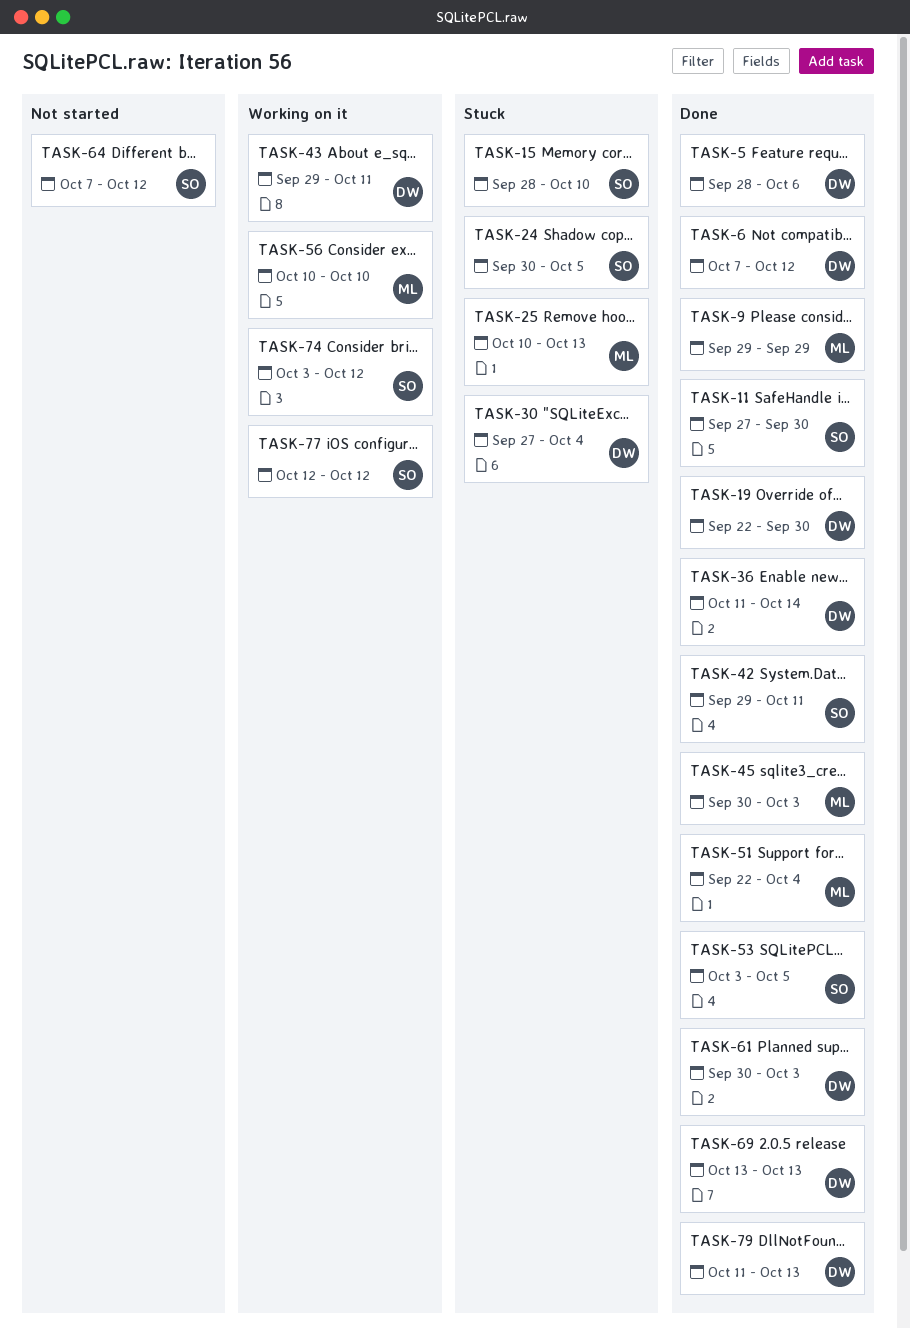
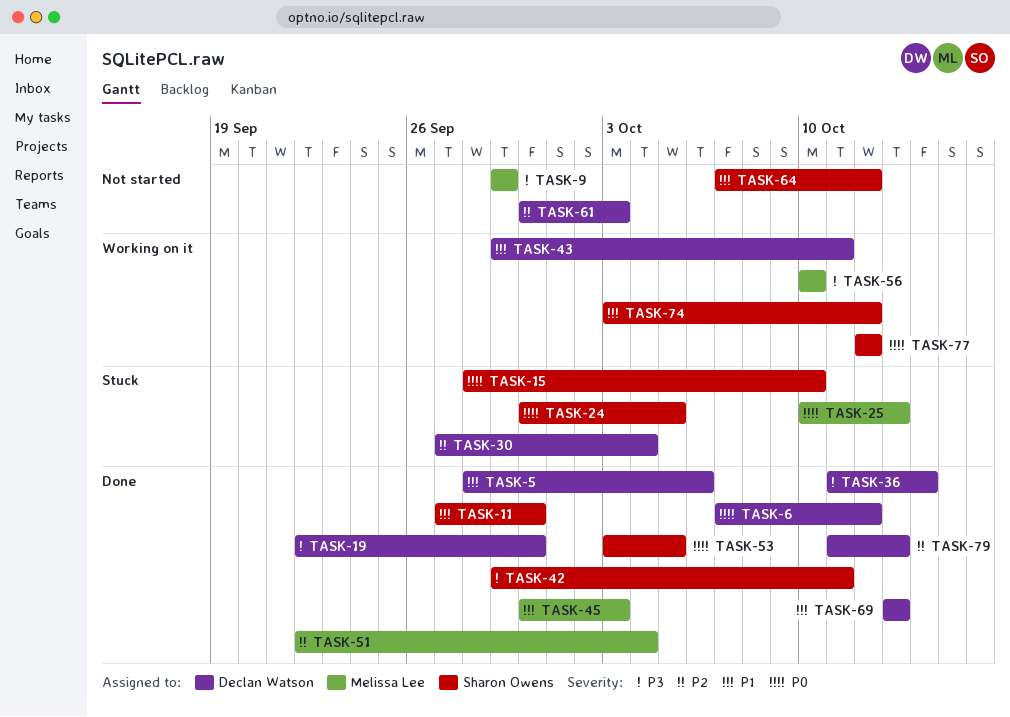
TASK-9, status: Done -> Not started
TASK-61, status: Done -> Not started

